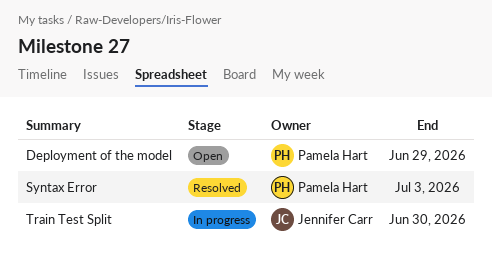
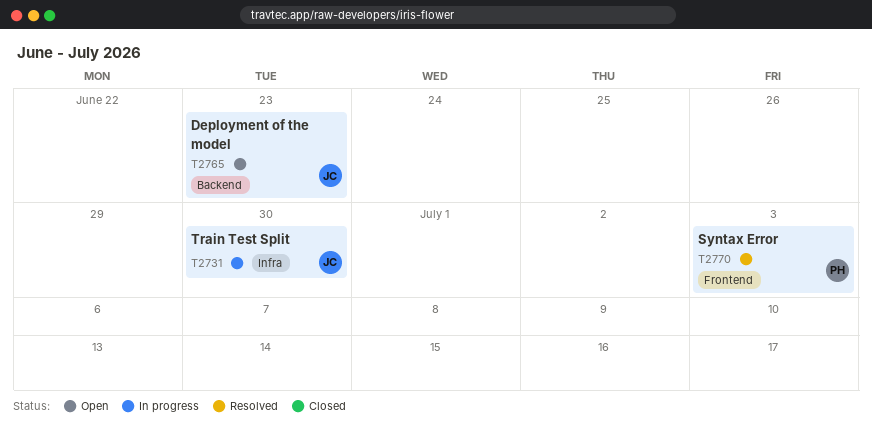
Deployment of the model, owner: Pamela Hart -> Jennifer Carr
Deployment of the model, due: Jun 29 -> Jun 23

